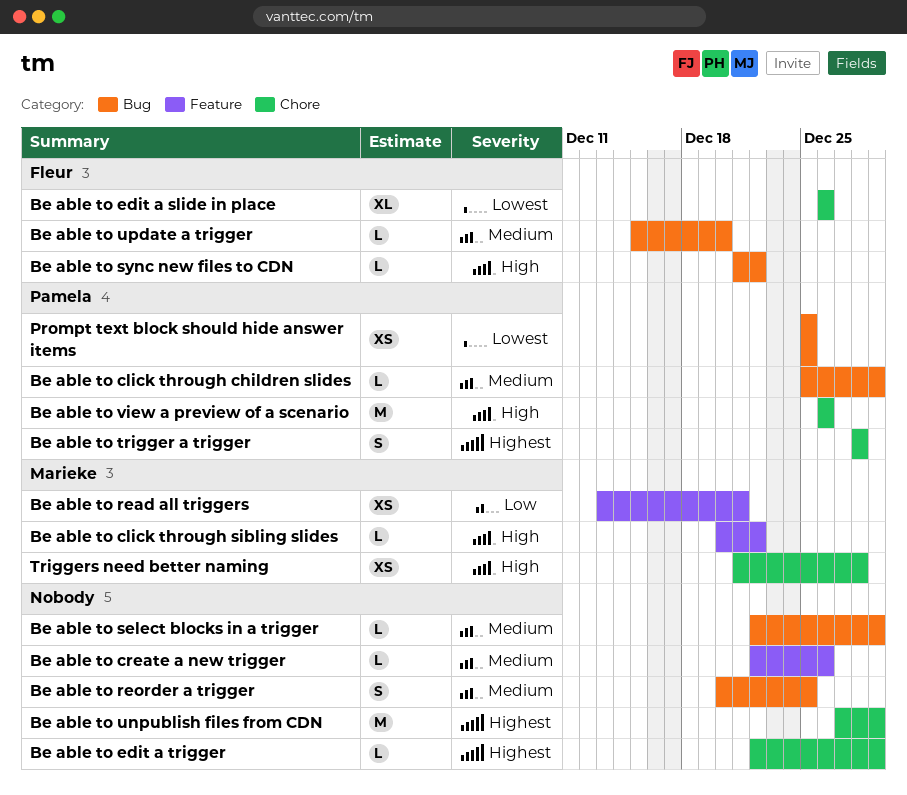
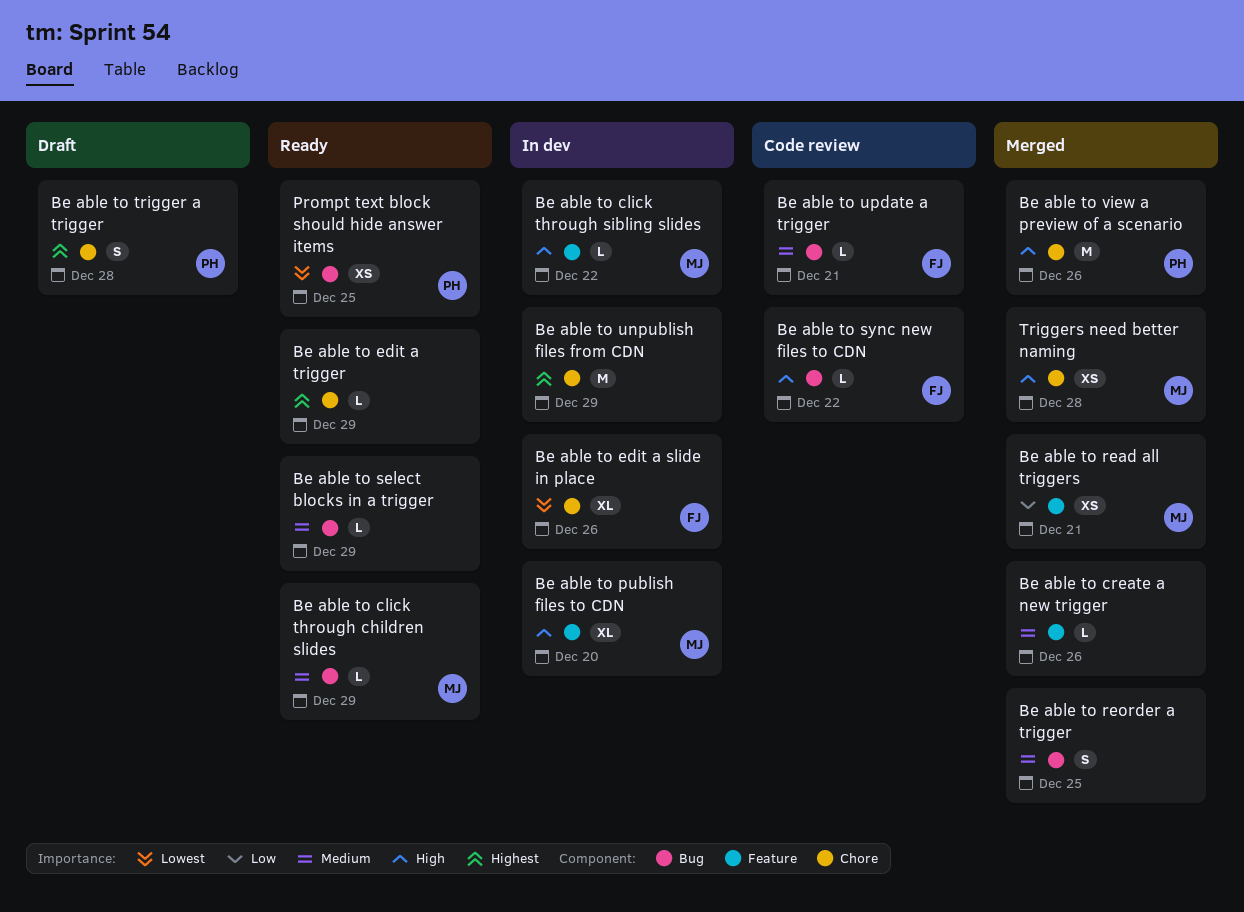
Be able to click through children slides, owner: Pamela -> Marieke
Be able to publish files to CDN: none -> present
Be able to update a trigger, due: Dec 20 -> Dec 21

